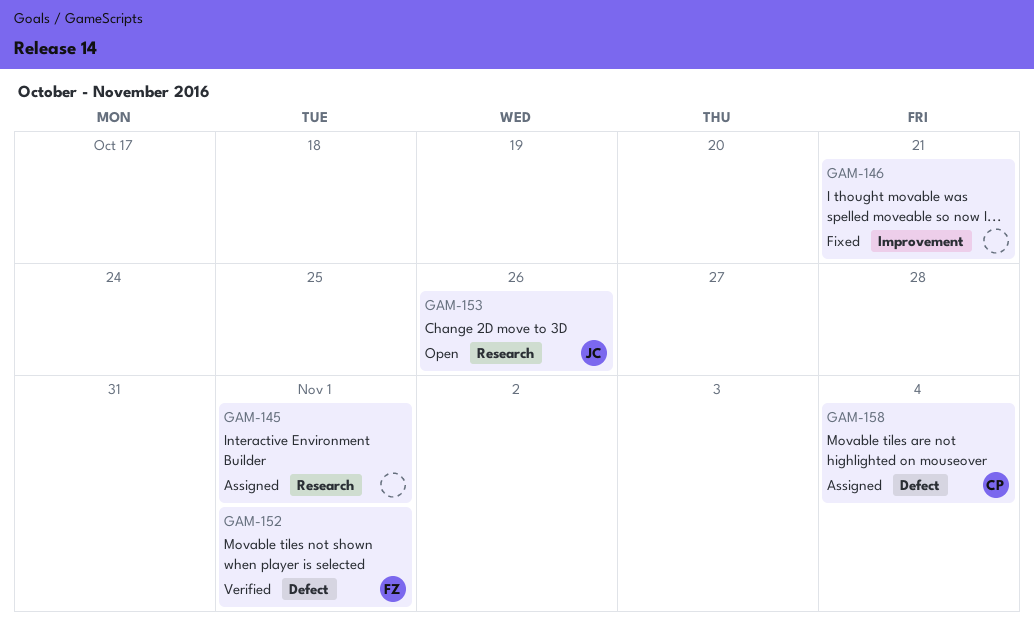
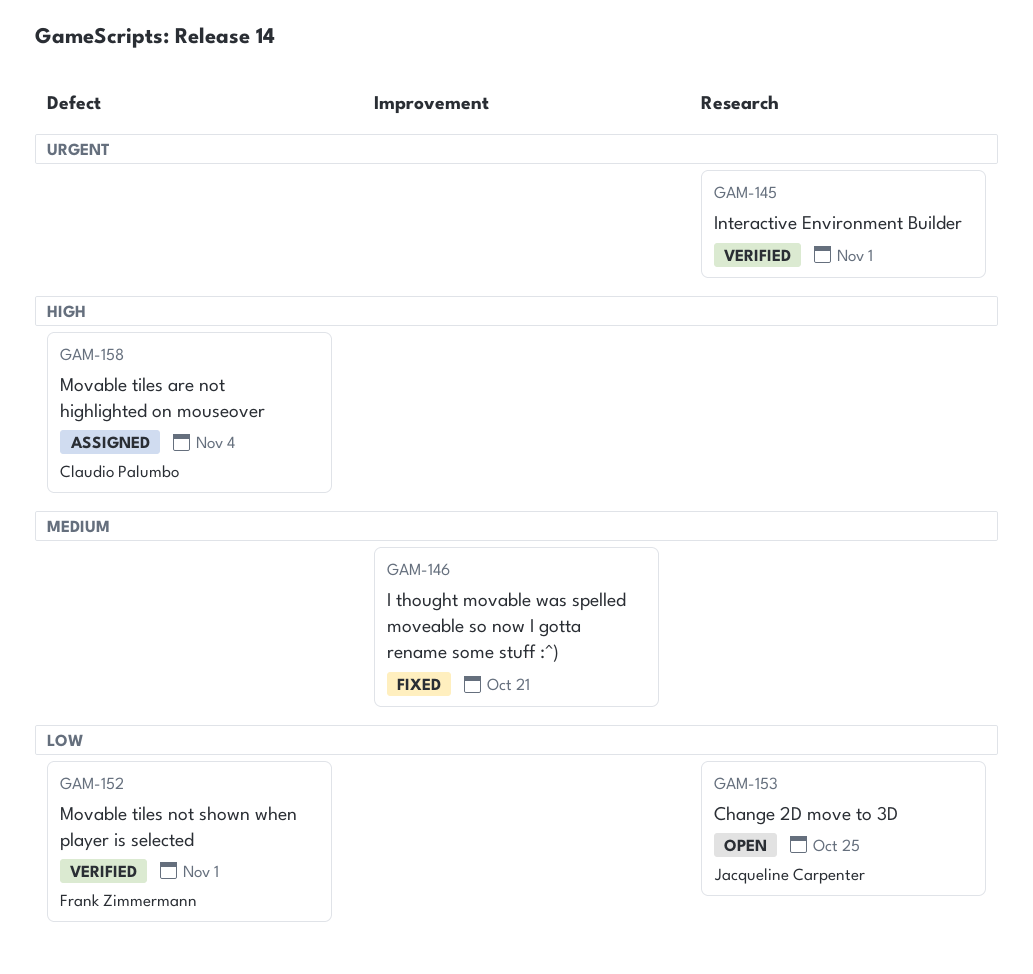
GAM-145, status: Assigned -> Verified
GAM-153, due: Oct 26 -> Oct 25

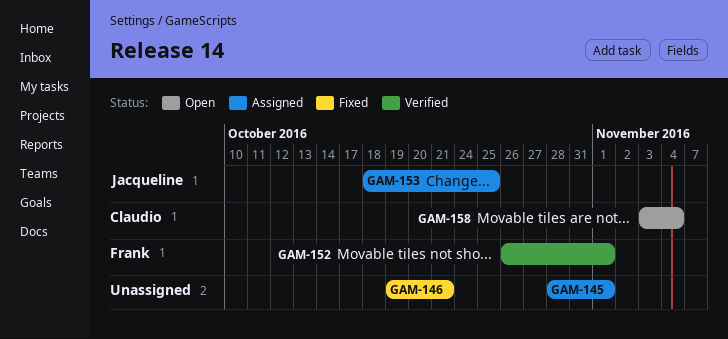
GAM-145, status: Verified -> Assigned
GAM-153, status: Open -> Assigned
GAM-158, status: Assigned -> Open

